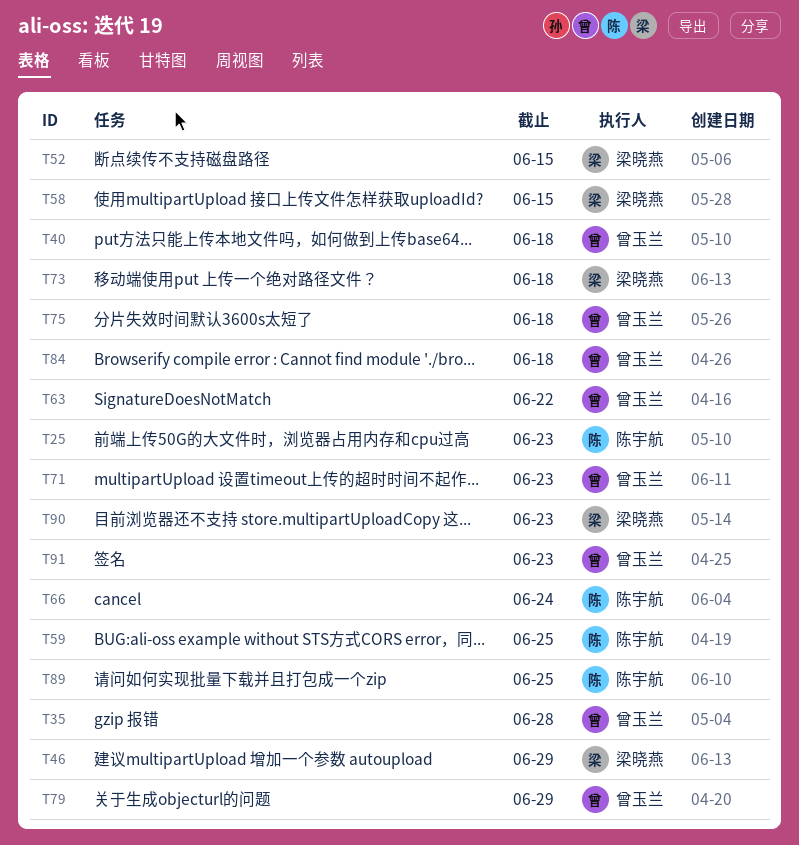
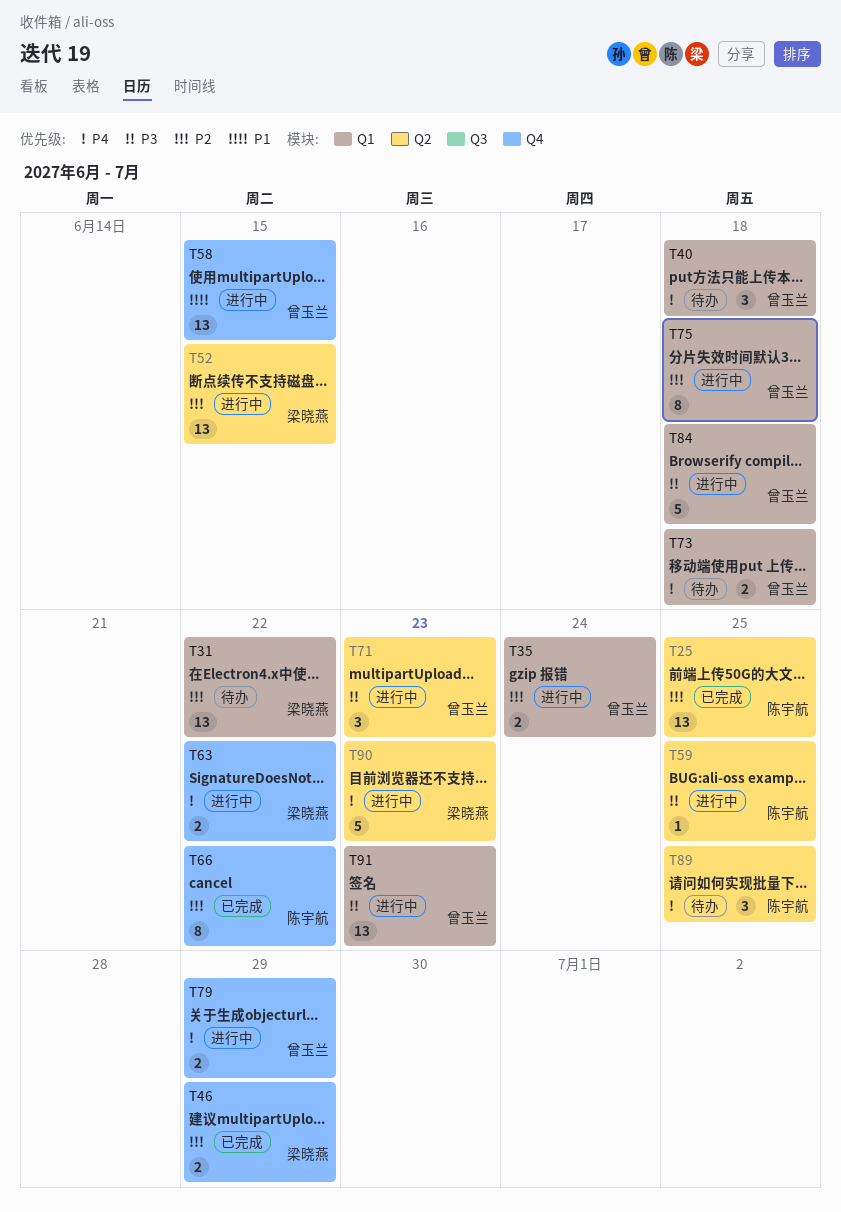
T25, due: Jun 23 -> Jun 25
T31: none -> present
T35, due: Jun 28 -> Jun 24
T58, owner: 梁晓燕 -> 曾玉兰
T63, owner: 曾玉兰 -> 梁晓燕
T66, due: Jun 24 -> Jun 22
T73, owner: 梁晓燕 -> 曾玉兰

